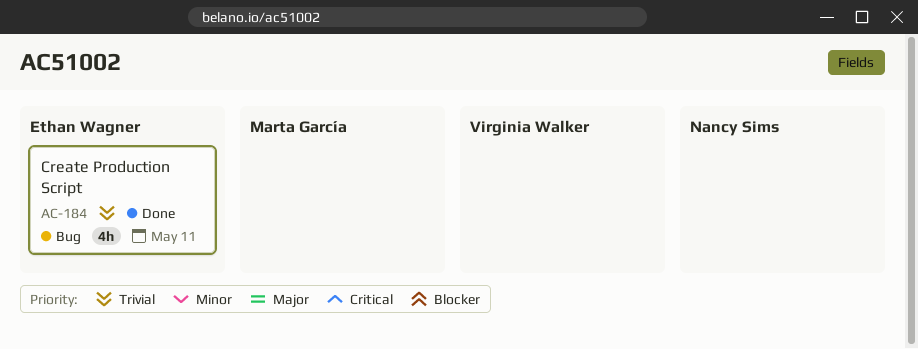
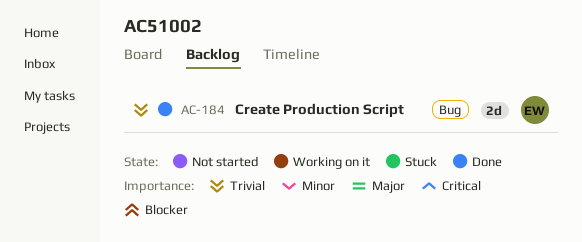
AC-184, estimate: 4h -> 2d

